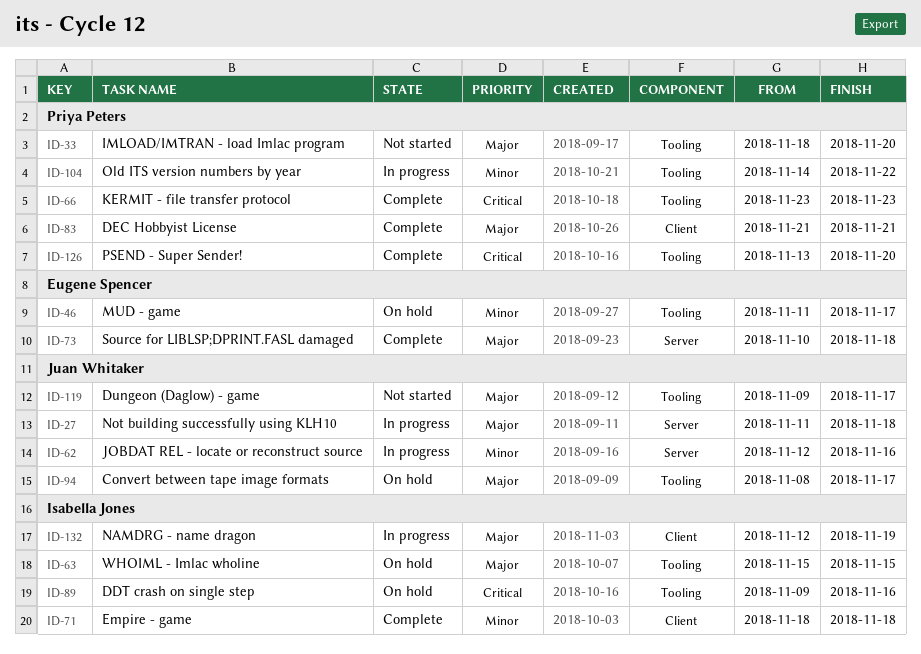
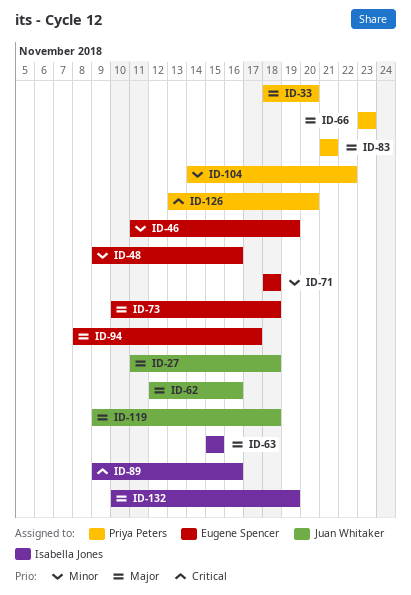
ID-46, due: Nov 17 -> Nov 19
ID-48: none -> present
ID-62, priority: Minor -> Major
ID-66, priority: Critical -> Major
ID-71, owner: Isabella Jones -> Eugene Spencer
ID-94, owner: Juan Whitaker -> Eugene Spencer
ID-119, due: Nov 17 -> Nov 18
ID-132, start: Nov 12 -> Nov 10

